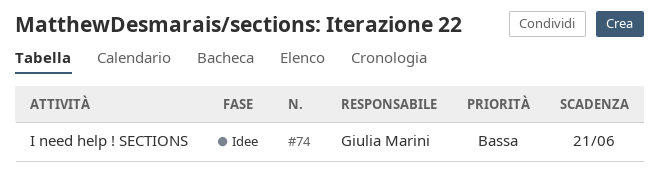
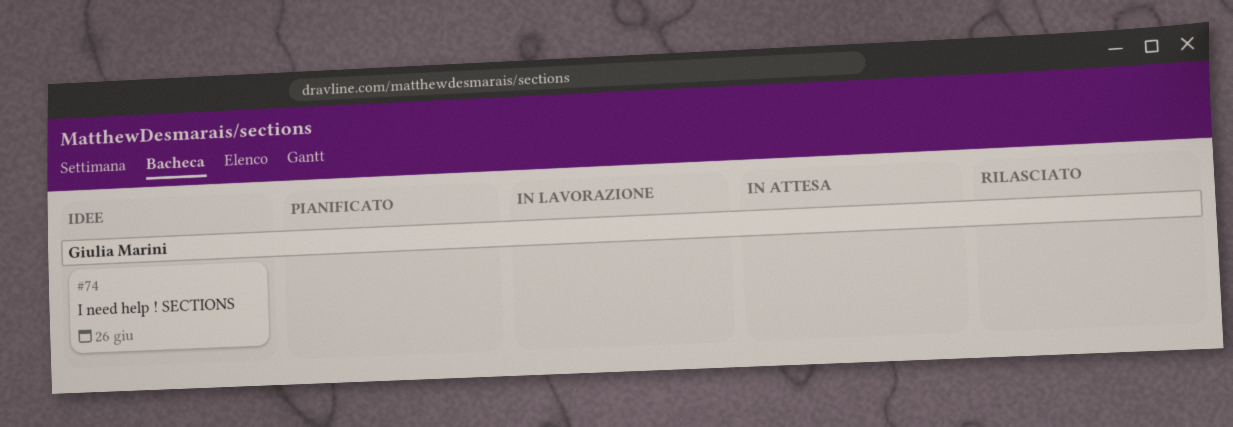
#74, due: Jun 21 -> Jun 26

